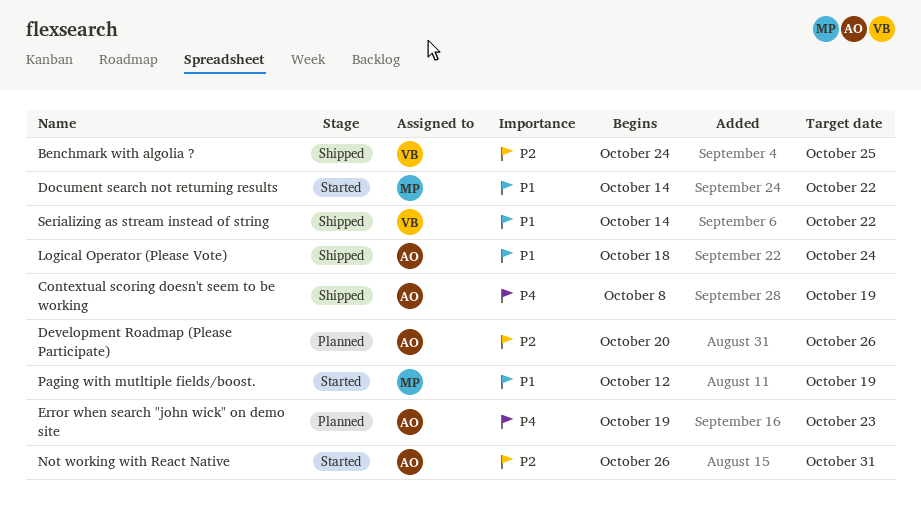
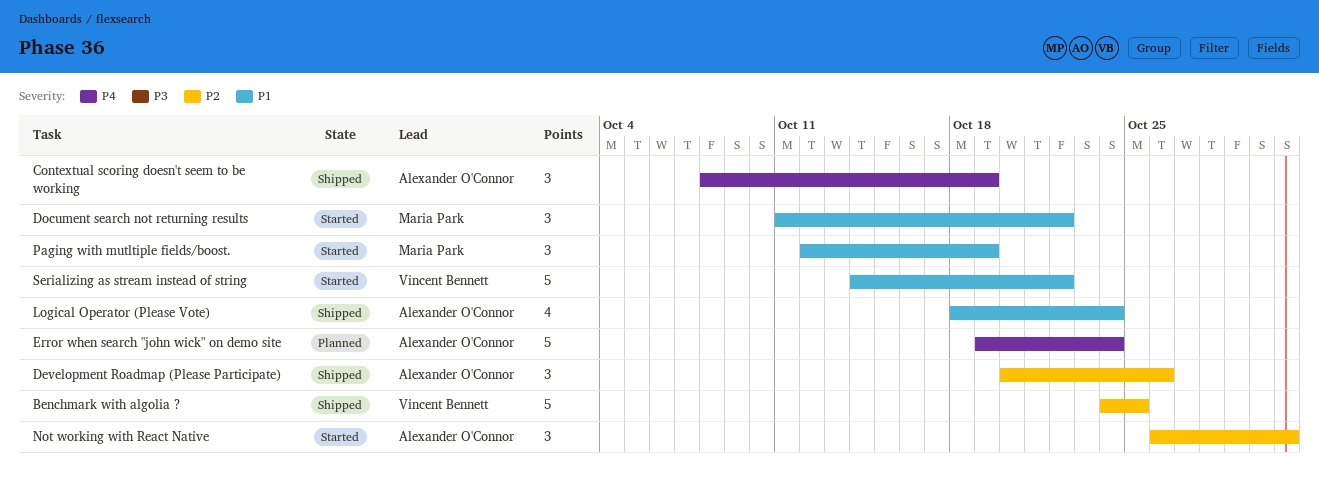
Development Roadmap (Please Participate), status: Planned -> Shipped
Document search not returning results, start: Oct 14 -> Oct 11
Error when search "john wick" on demo site, due: Oct 23 -> Oct 24
Serializing as stream instead of string, status: Shipped -> Started

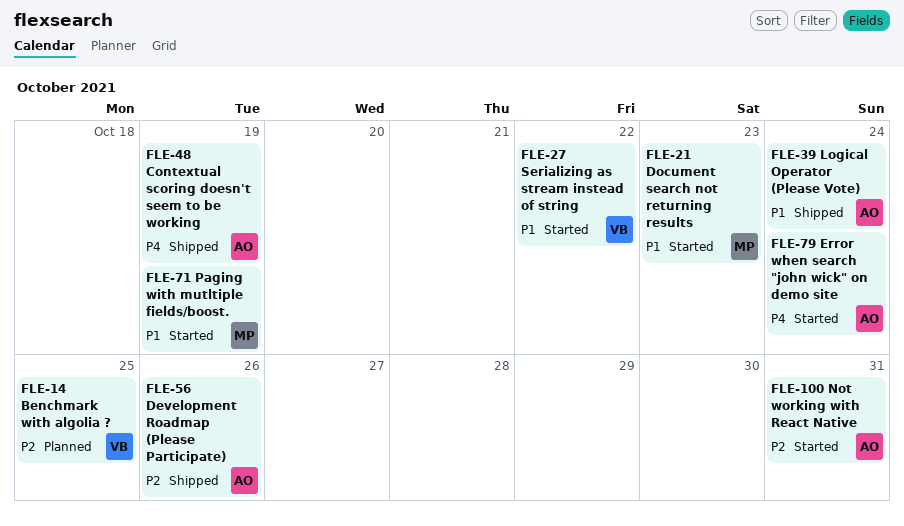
Benchmark with algolia ?, status: Shipped -> Planned
Document search not returning results, due: Oct 22 -> Oct 23
Error when search "john wick" on demo site, status: Planned -> Started

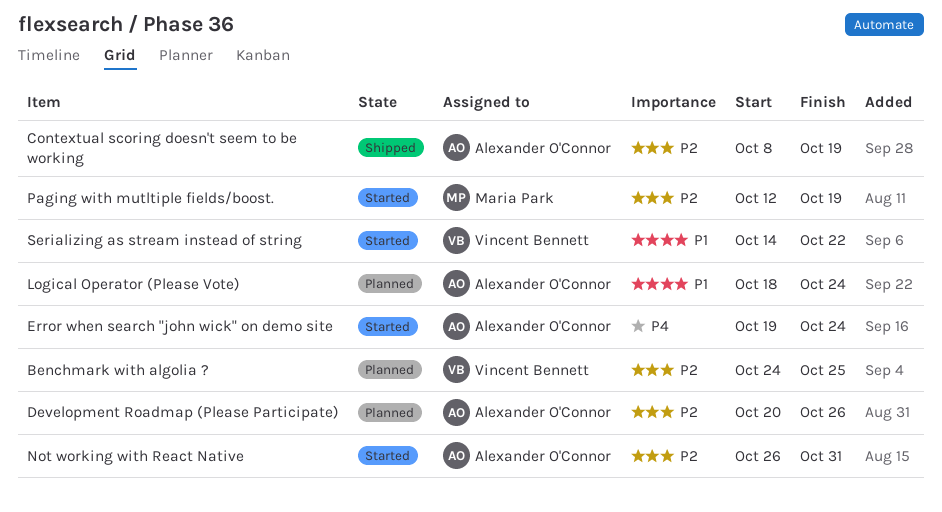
Contextual scoring doesn't seem to be working, priority: P4 -> P2
Development Roadmap (Please Participate), status: Shipped -> Planned
Document search not returning results: present -> none
Logical Operator (Please Vote), status: Shipped -> Planned
Paging with mutltiple fields/boost., priority: P1 -> P2

